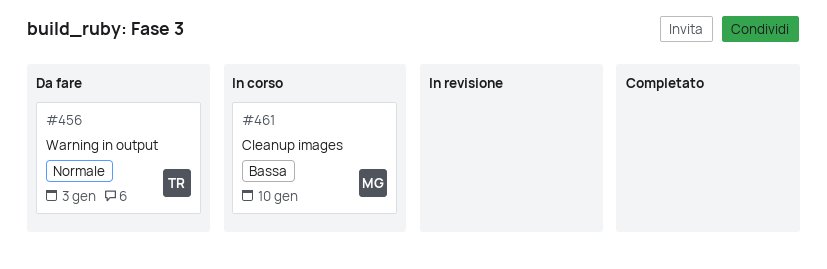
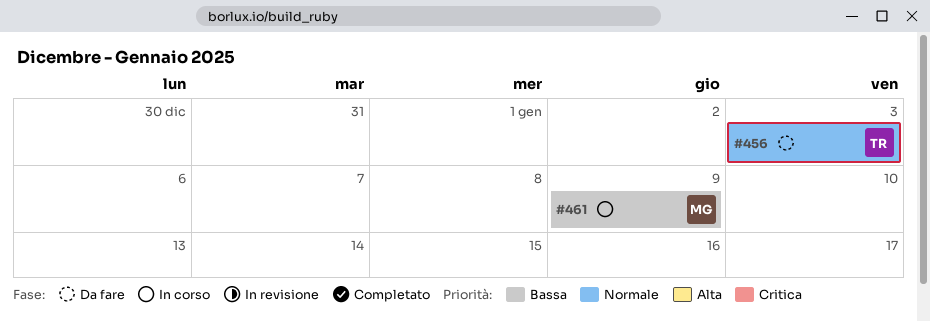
#461, due: Jan 10 -> Jan 9

